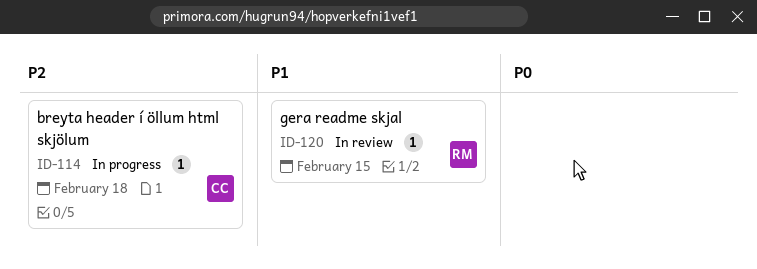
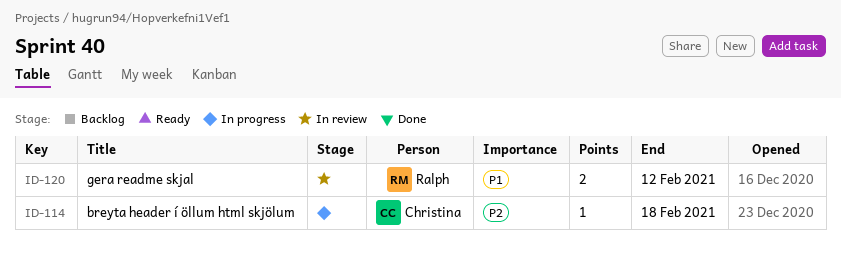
ID-120, estimate: 1 -> 2
ID-120, due: Feb 15 -> Feb 12

